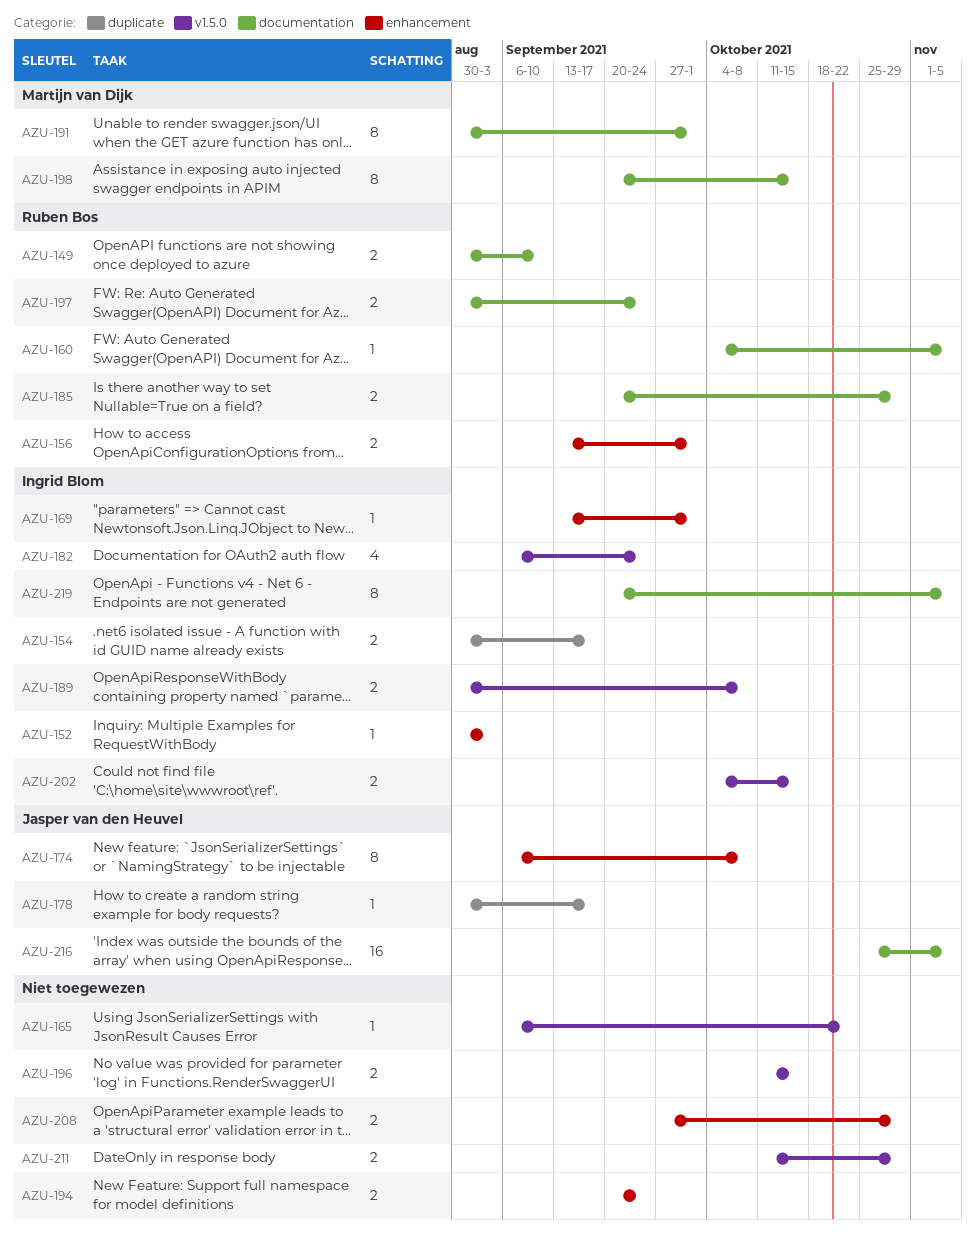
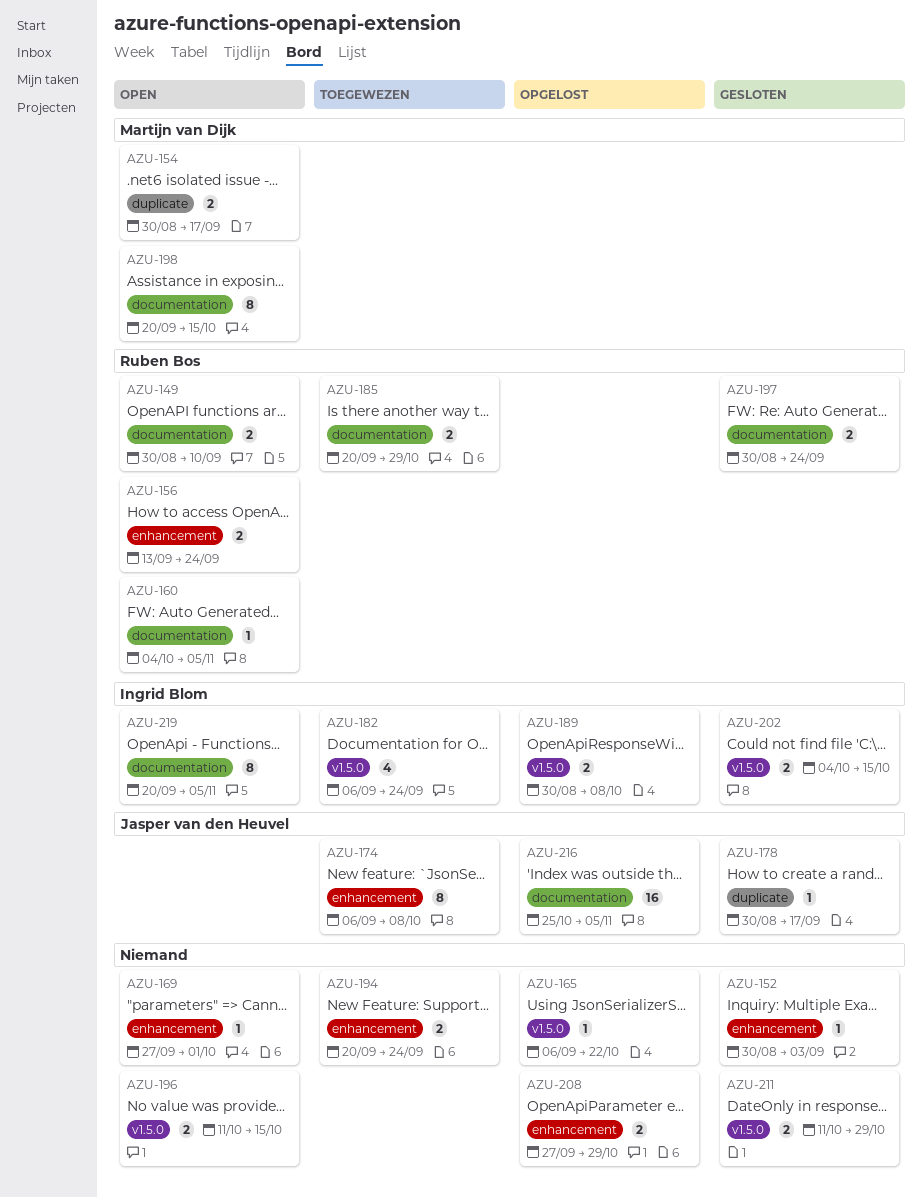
AZU-152, owner: Ingrid Blom -> none
AZU-154, owner: Ingrid Blom -> Martijn van Dijk
AZU-156, due: Oct 1 -> Sep 24
AZU-169, owner: Ingrid Blom -> none
AZU-169, start: Sep 13 -> Sep 27
AZU-191: present -> none

